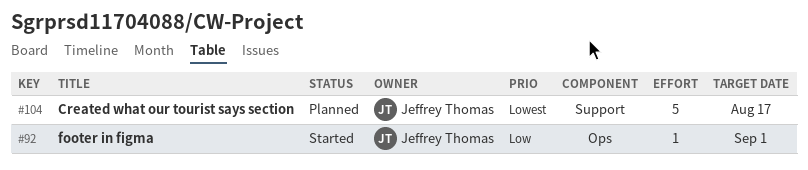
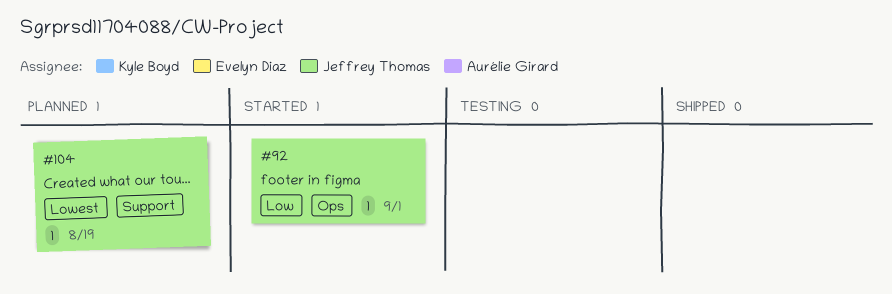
#104, estimate: 5 -> 1
#104, due: Aug 17 -> Aug 19

